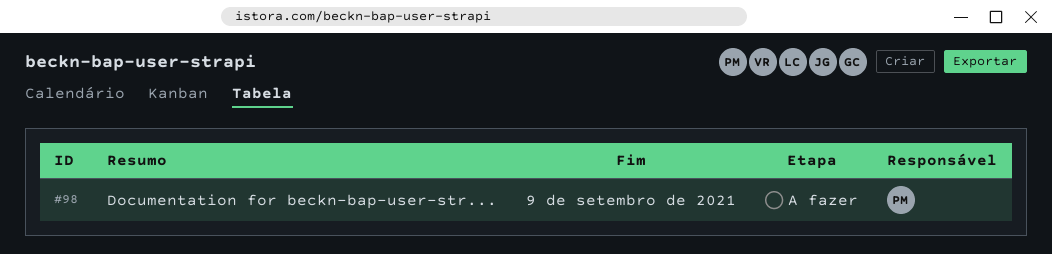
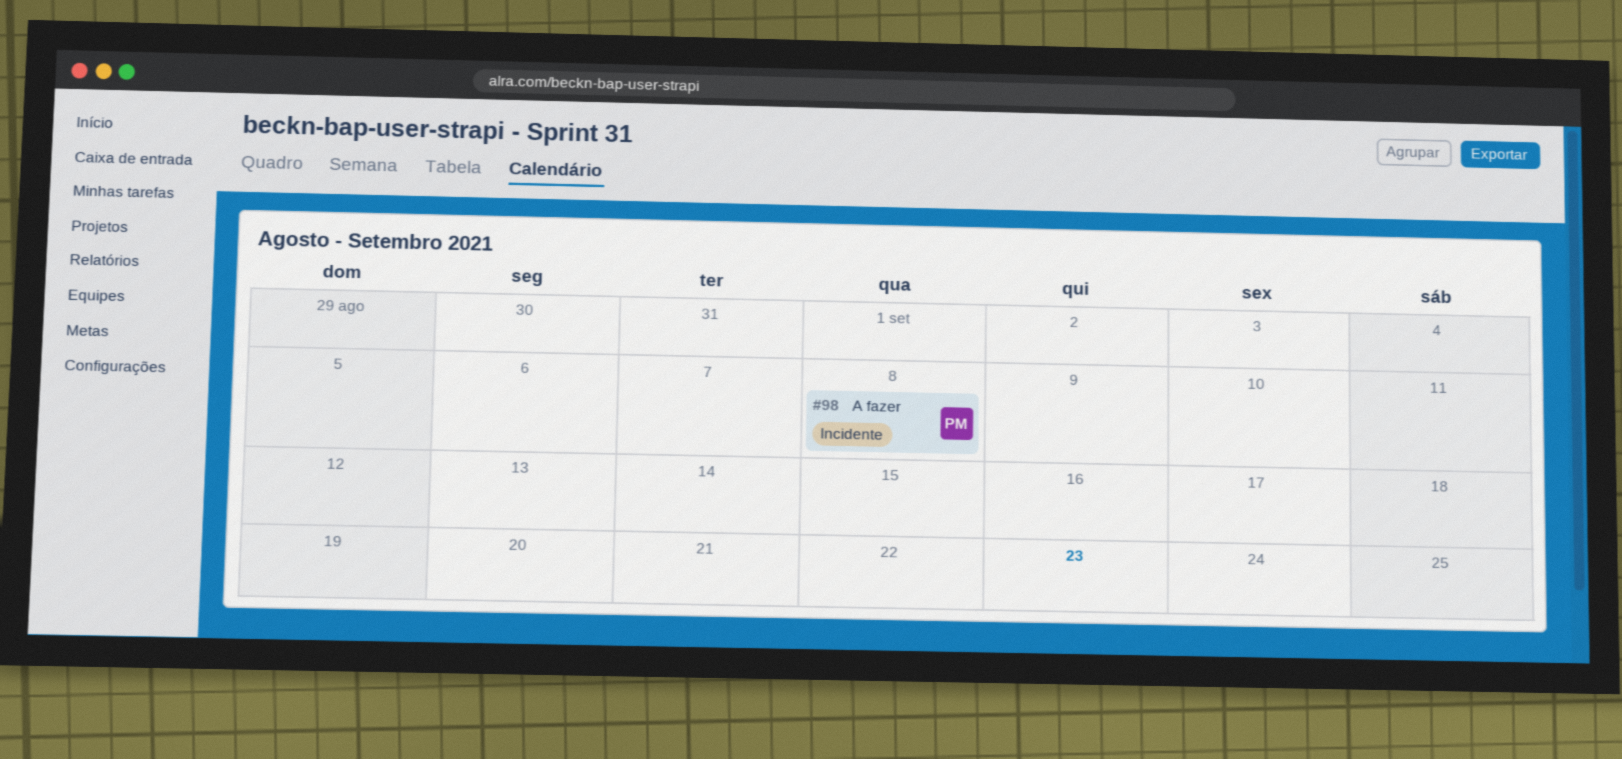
#98, due: Sep 9 -> Sep 8

